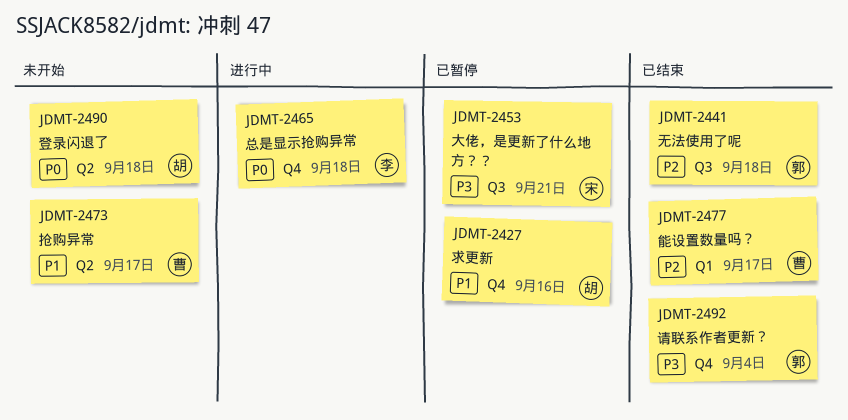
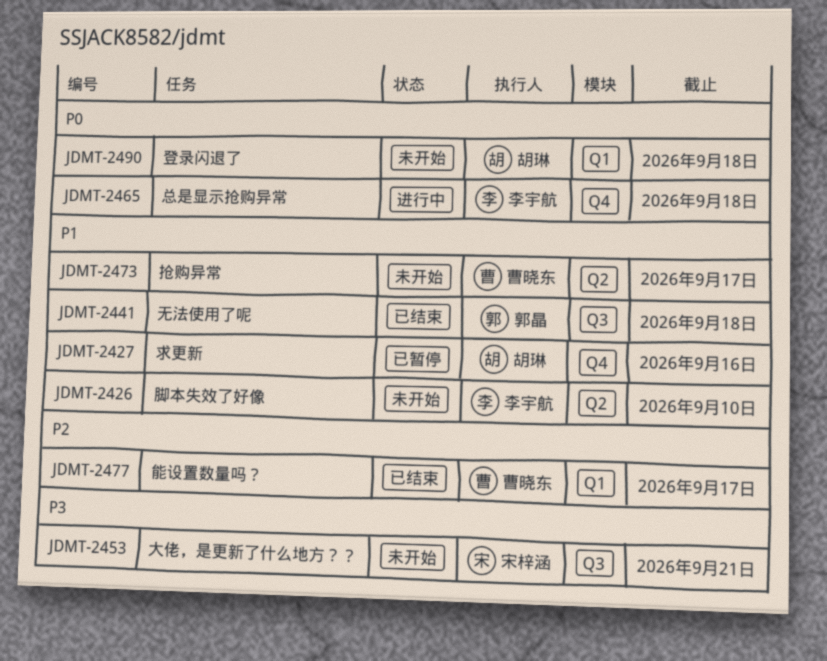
JDMT-2426: none -> present
JDMT-2441, priority: P2 -> P1
JDMT-2453, status: 已暂停 -> 未开始
JDMT-2490, label: Q2 -> Q1
JDMT-2492: present -> none

